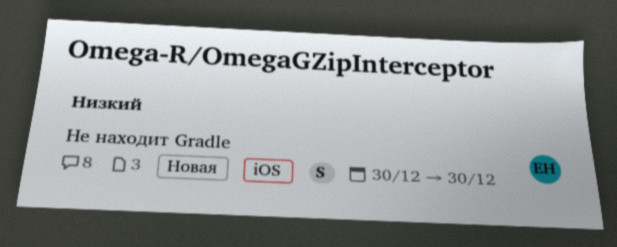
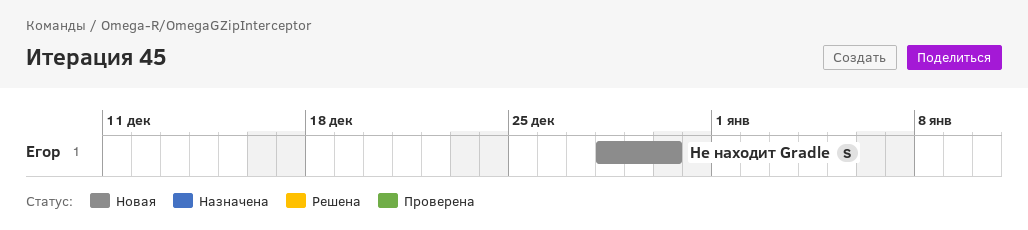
Не находит Gradle, start: Dec 30 -> Dec 28

